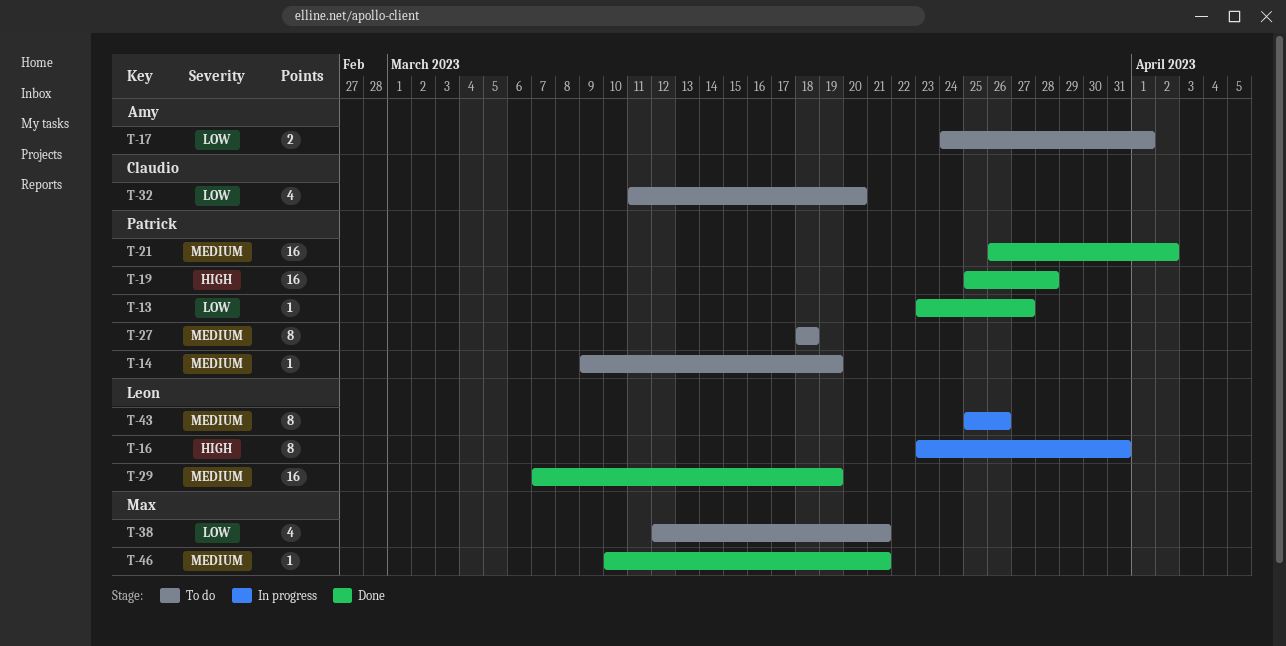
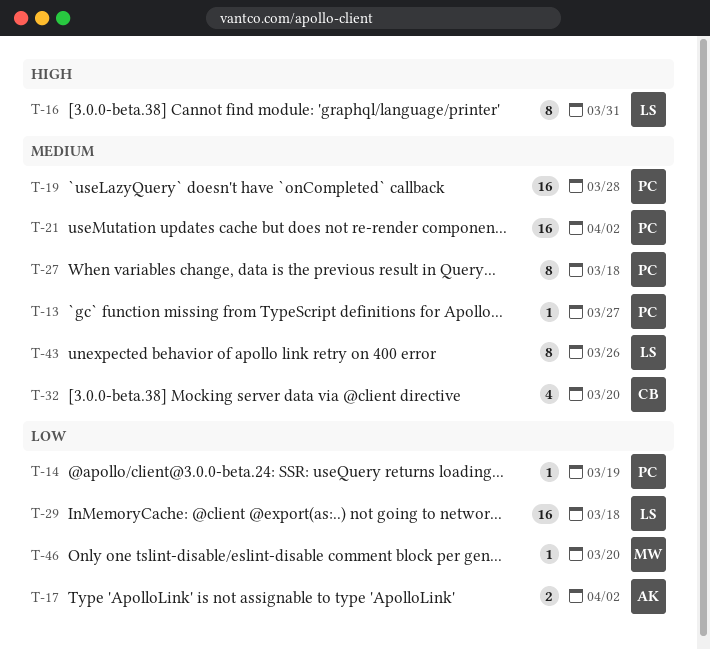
T-13, priority: Low -> Medium
T-14, priority: Medium -> Low
T-17, due: Apr 1 -> Apr 2
T-19, priority: High -> Medium
T-29, priority: Medium -> Low
T-29, due: Mar 19 -> Mar 18
T-32, priority: Low -> Medium
T-38: present -> none
T-46, priority: Medium -> Low
T-46, due: Mar 21 -> Mar 20

